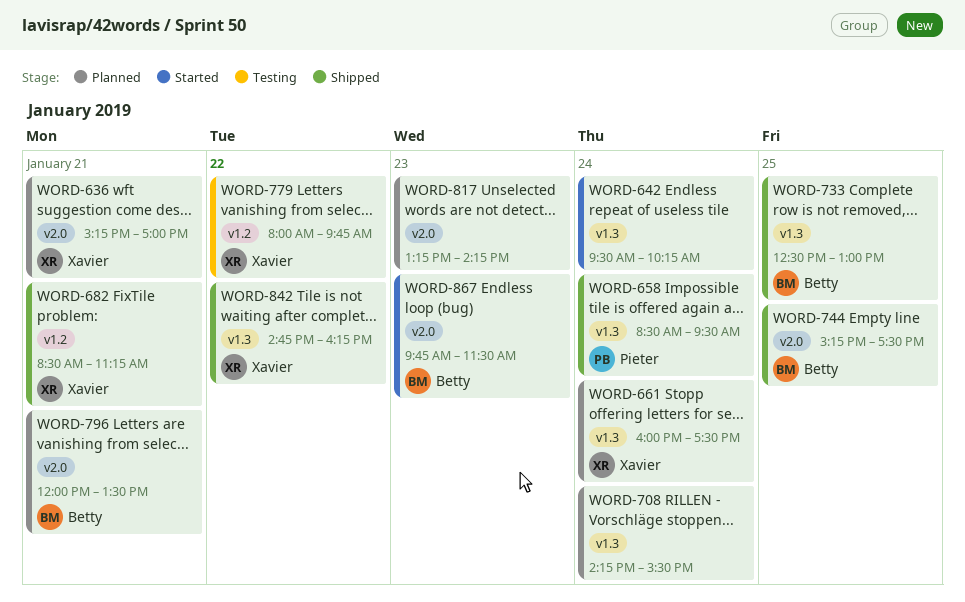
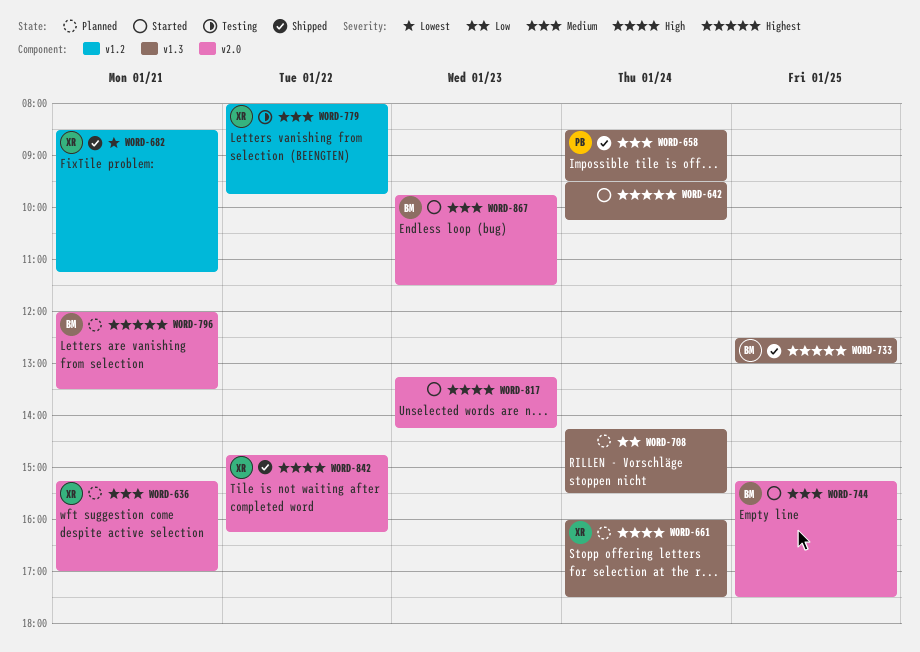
WORD-744, status: Shipped -> Started
WORD-817, status: Planned -> Started
WORD-842, label: v1.3 -> v2.0

